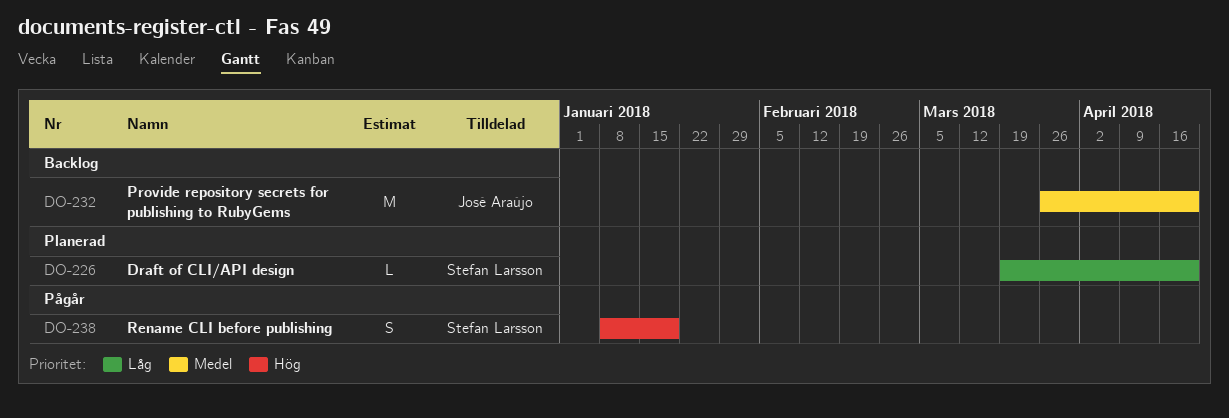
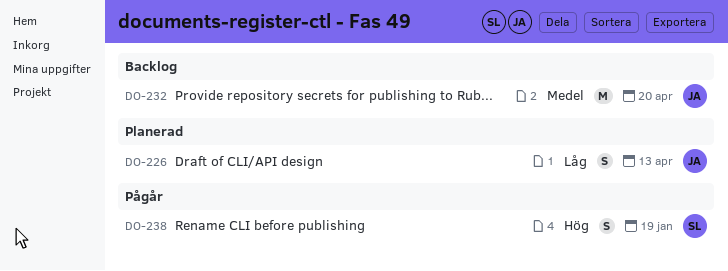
DO-226, owner: Stefan Larsson -> José Araújo
DO-226, estimate: L -> S
DO-226, due: Apr 20 -> Apr 13

